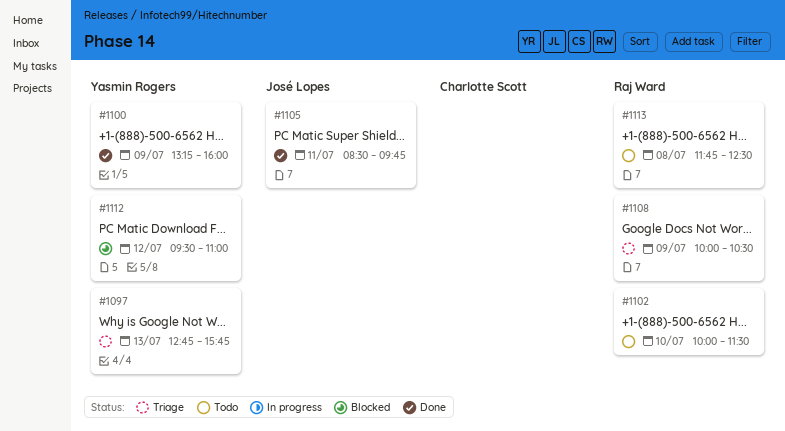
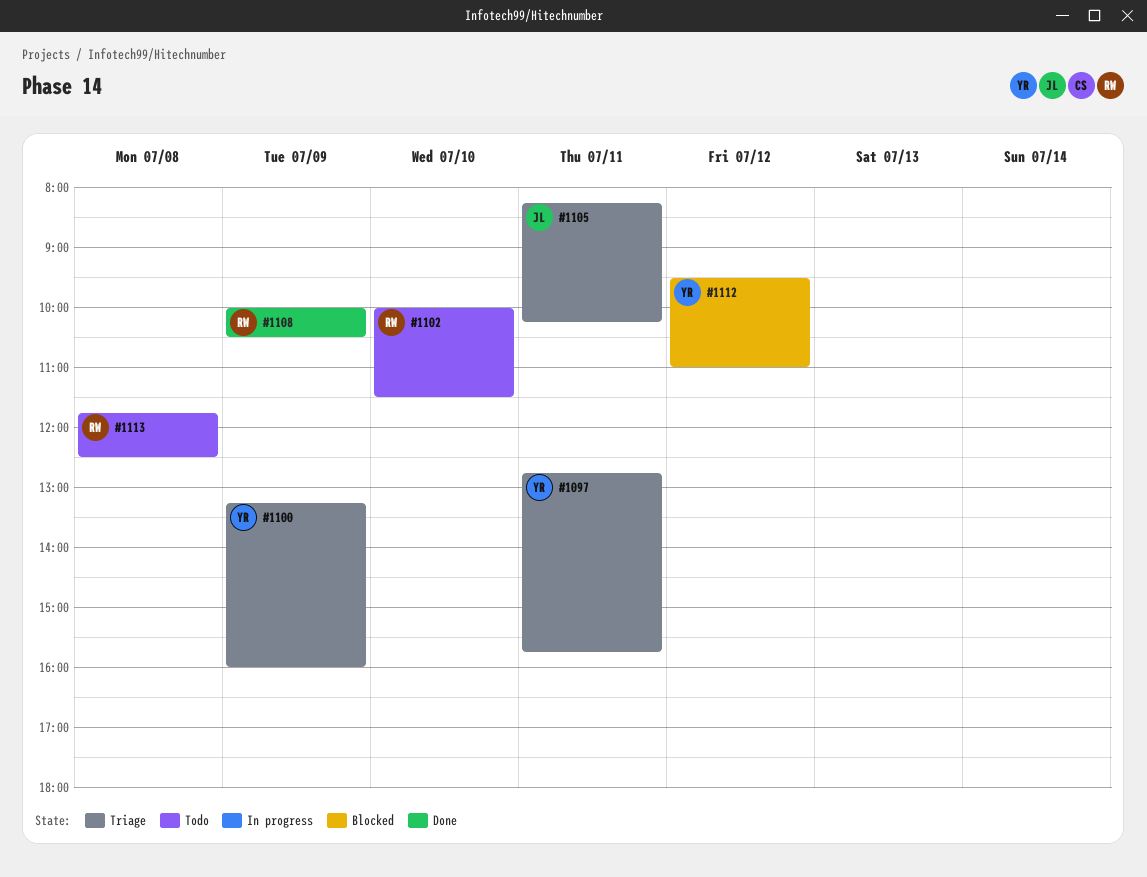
#1097, day: Jul 13 -> Jul 11
#1100, status: Done -> Triage
#1105, status: Done -> Triage
#1105, begins: 08:30 -> 08:15
#1105, ends: 09:45 -> 10:15
#1108, status: Triage -> Done

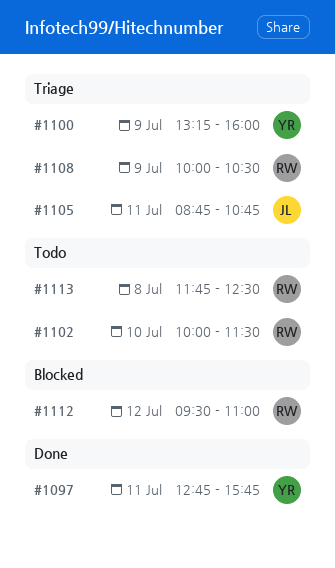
#1097, status: Triage -> Done
#1105, begins: 08:15 -> 08:45
#1105, ends: 10:15 -> 10:45
#1108, status: Done -> Triage
#1112, owner: YR -> RW

